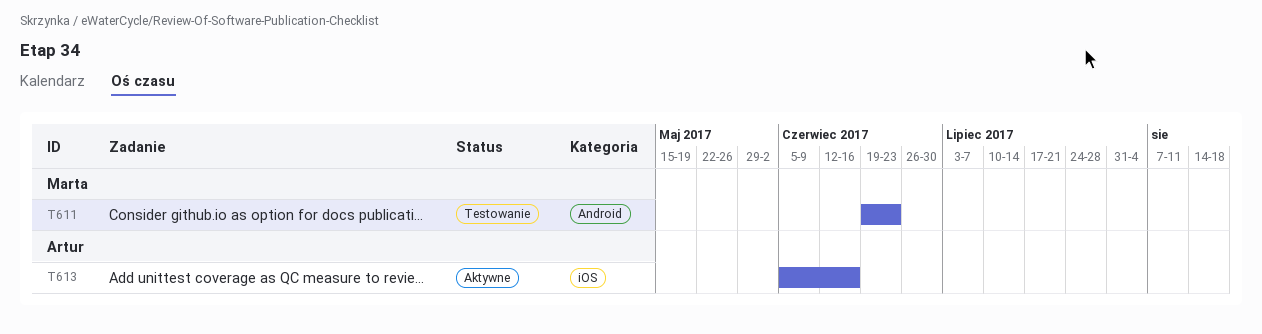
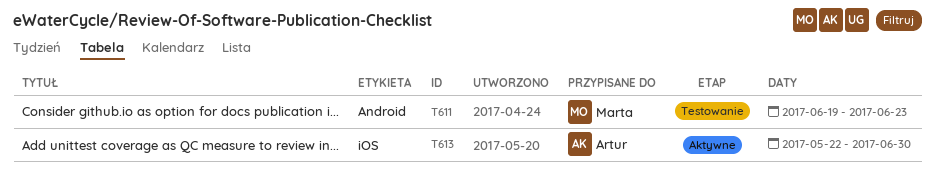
T613, start: Jun 5 -> May 22
T613, due: Jun 16 -> Jun 30

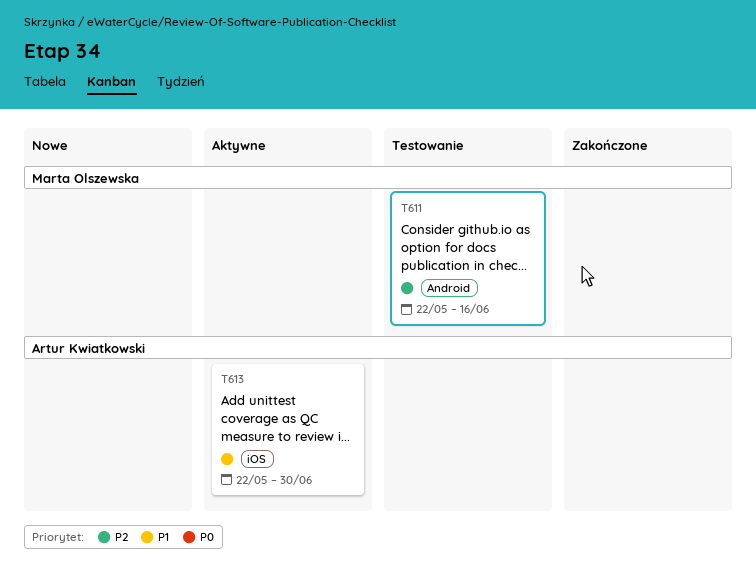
T611, start: Jun 19 -> May 22
T611, due: Jun 23 -> Jun 16

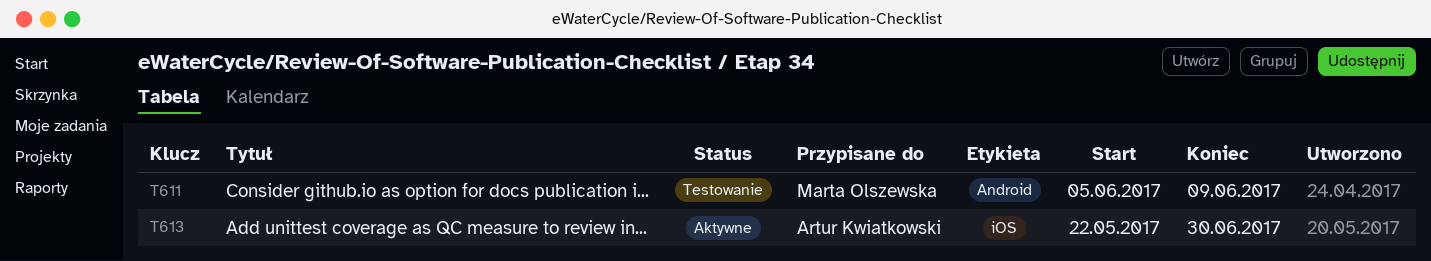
T611, start: May 22 -> Jun 5
T611, due: Jun 16 -> Jun 9

